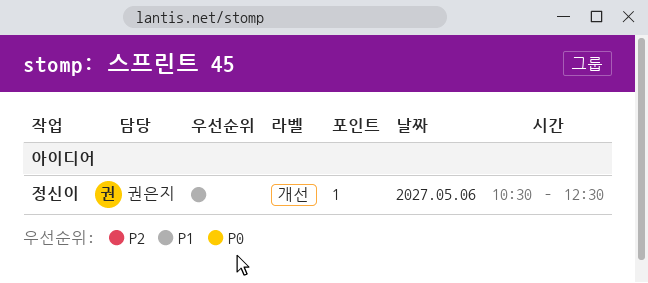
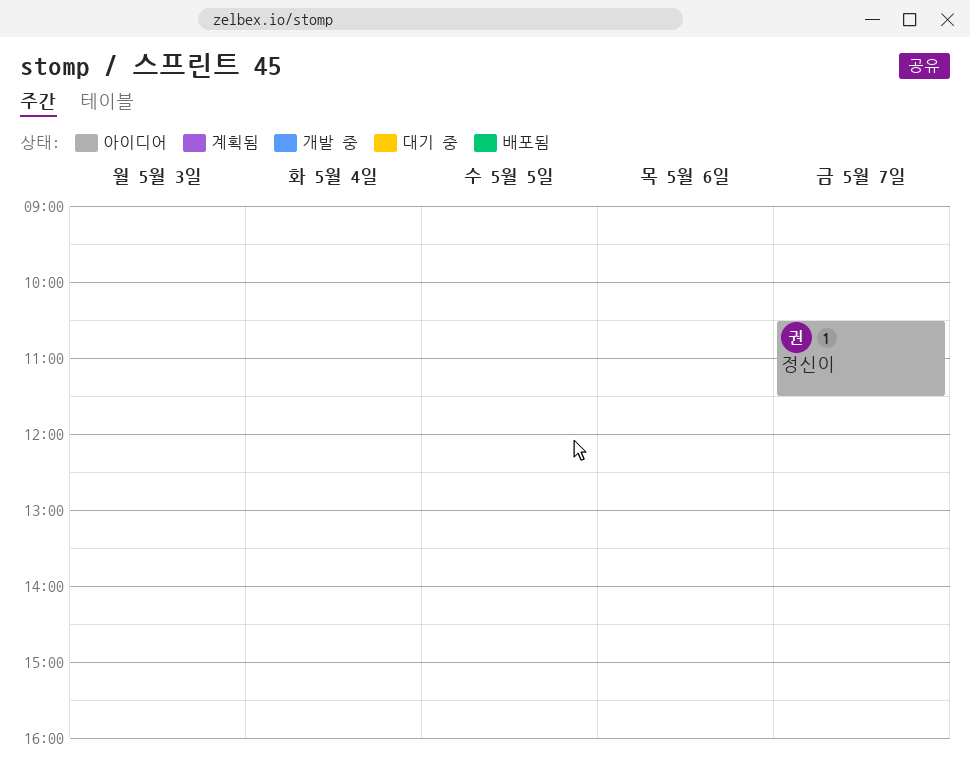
정신이, day: May 6 -> May 7
정신이, ends: 12:30 -> 11:30

